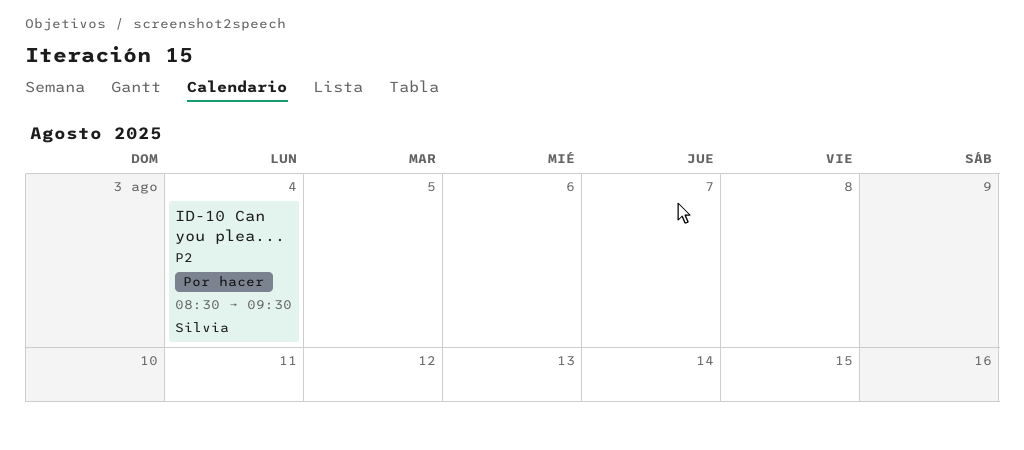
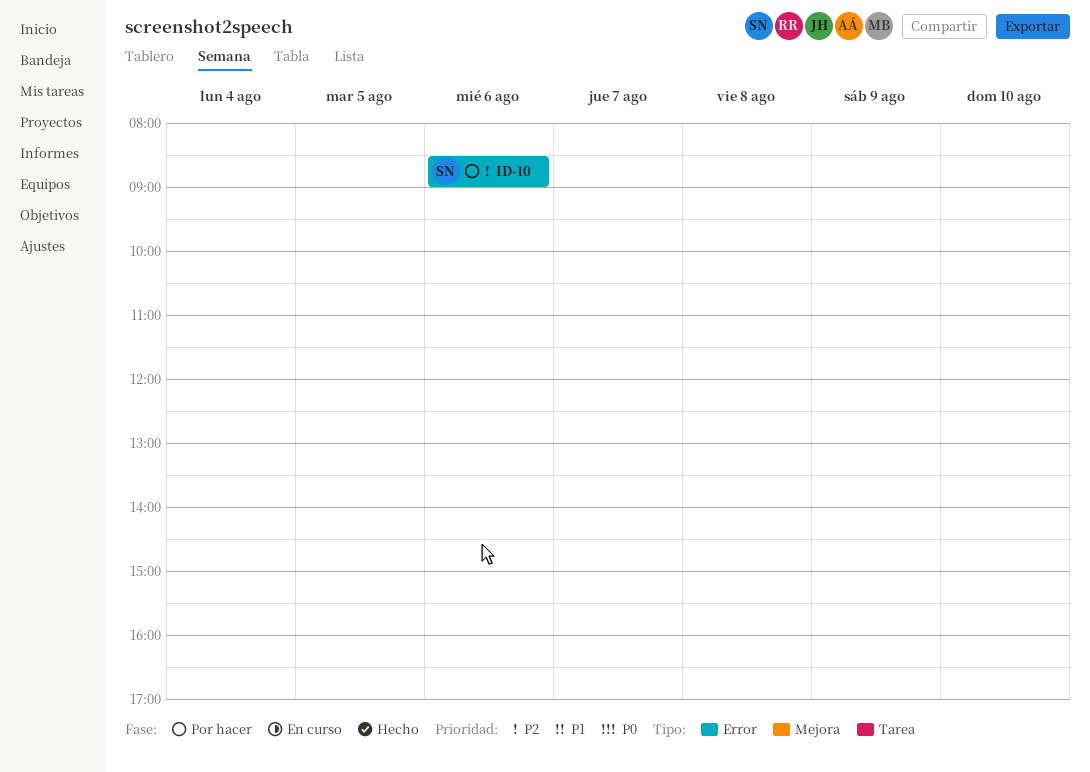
ID-10, day: Aug 4 -> Aug 6
ID-10, ends: 09:30 -> 09:00

